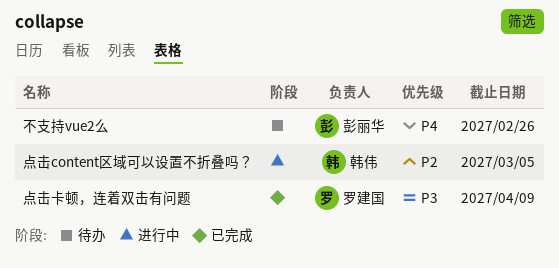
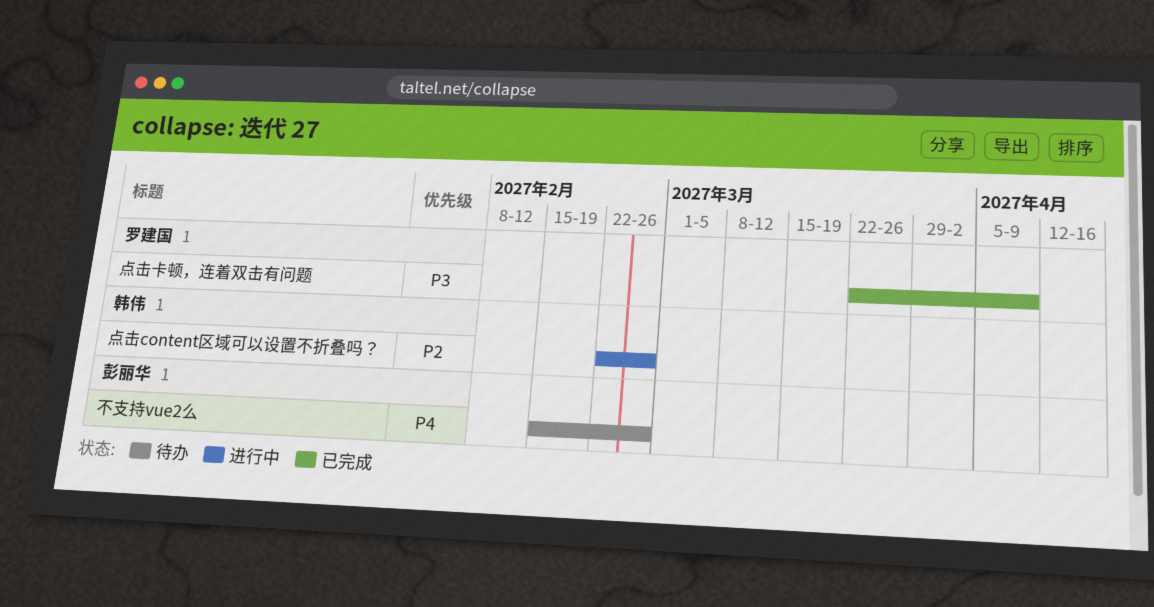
点击content区域可以设置不折叠吗？, due: Mar 5 -> Feb 26

